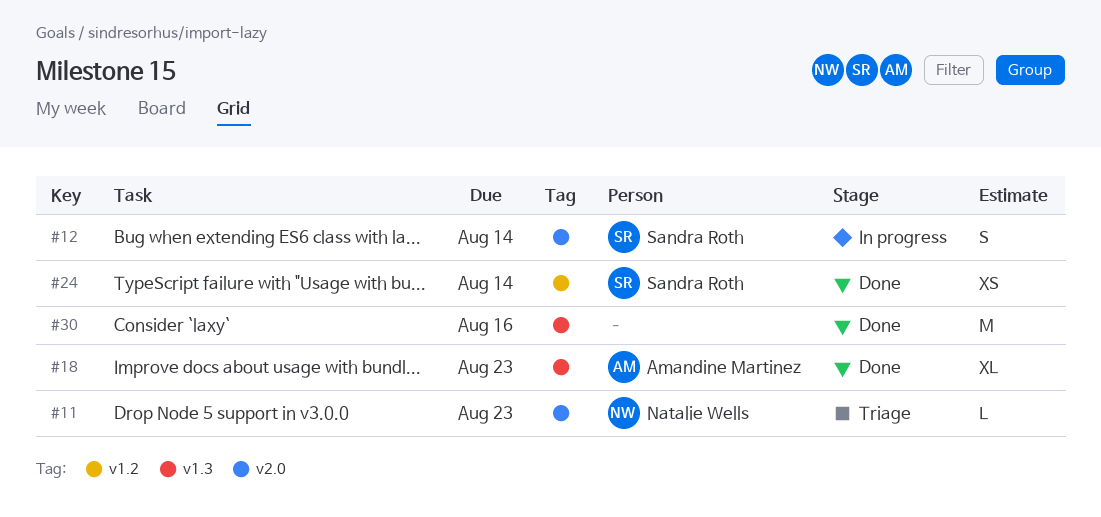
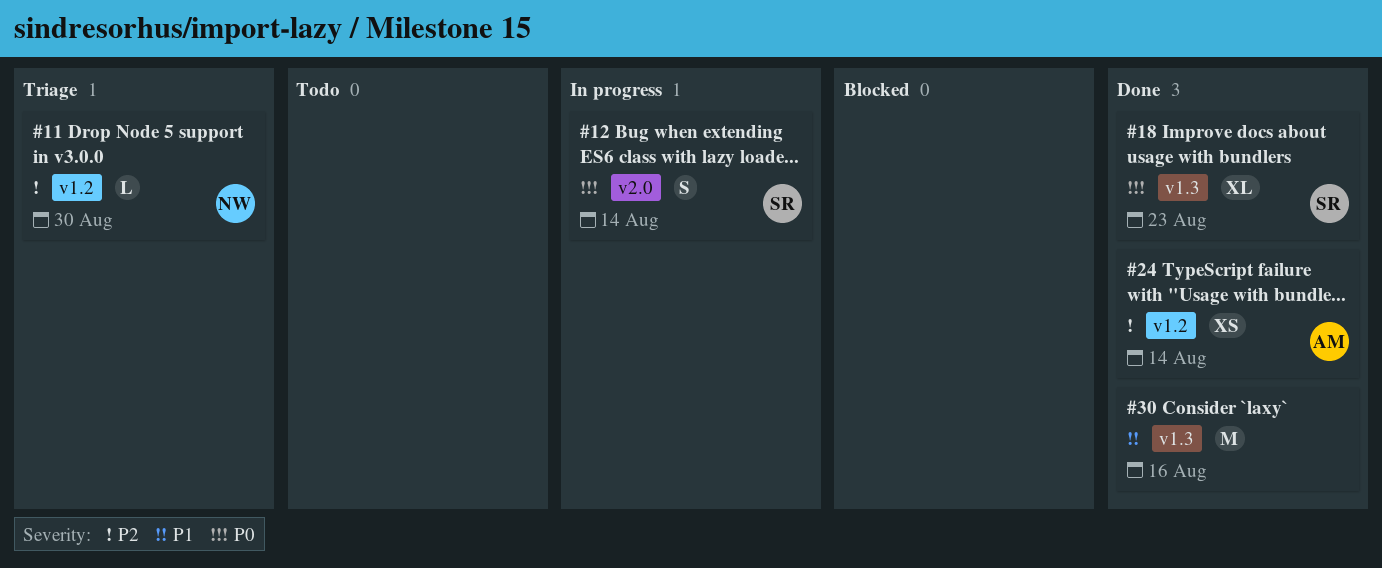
#11, label: v2.0 -> v1.2
#11, due: Aug 23 -> Aug 30
#18, owner: Amandine Martinez -> Sandra Roth
#24, owner: Sandra Roth -> Amandine Martinez

